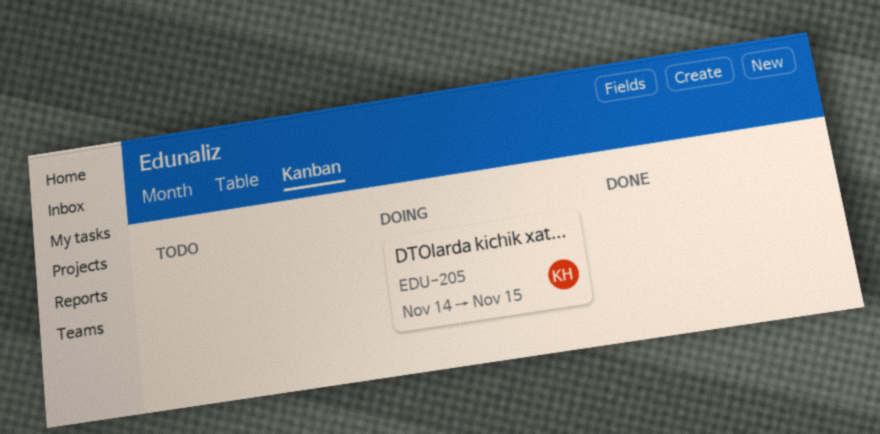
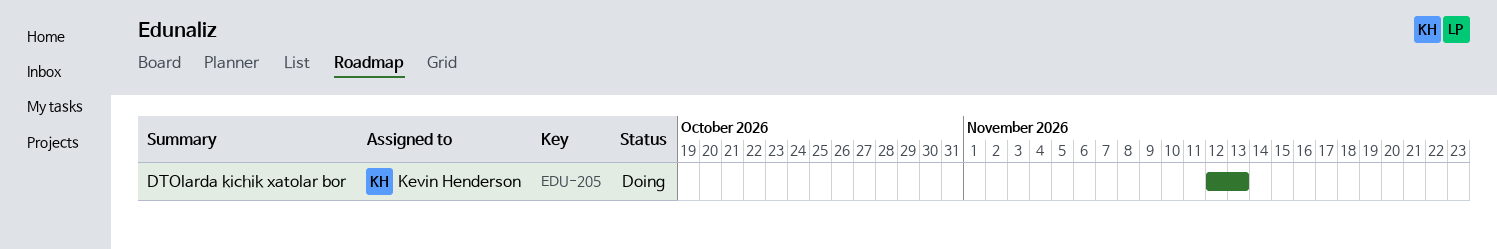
EDU-205, start: Nov 14 -> Nov 12
EDU-205, due: Nov 15 -> Nov 13

